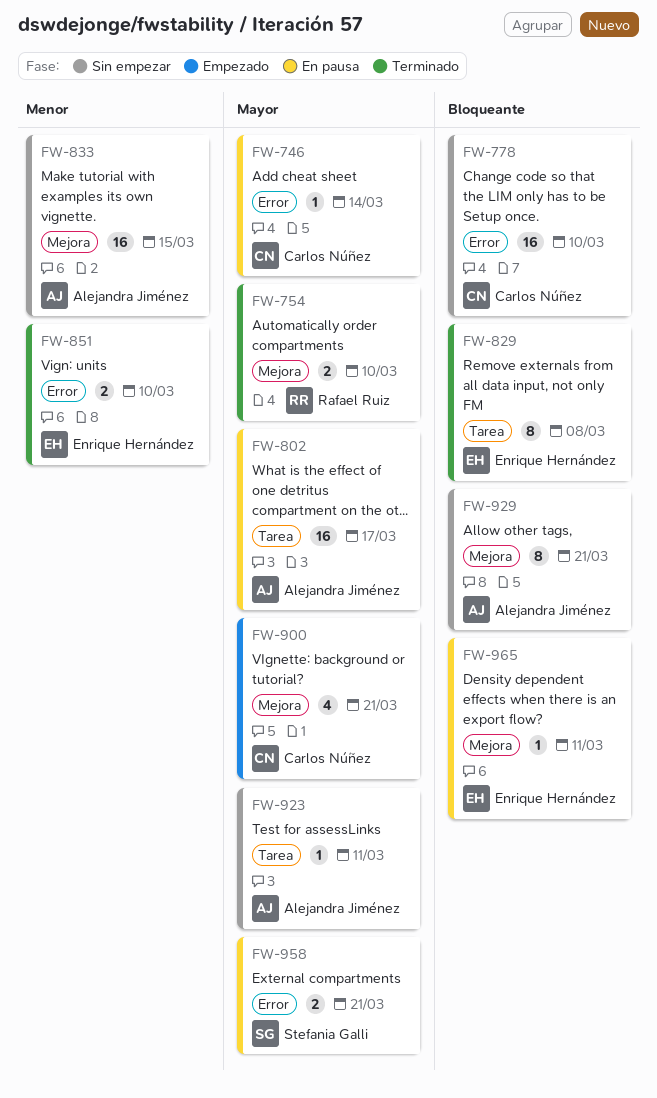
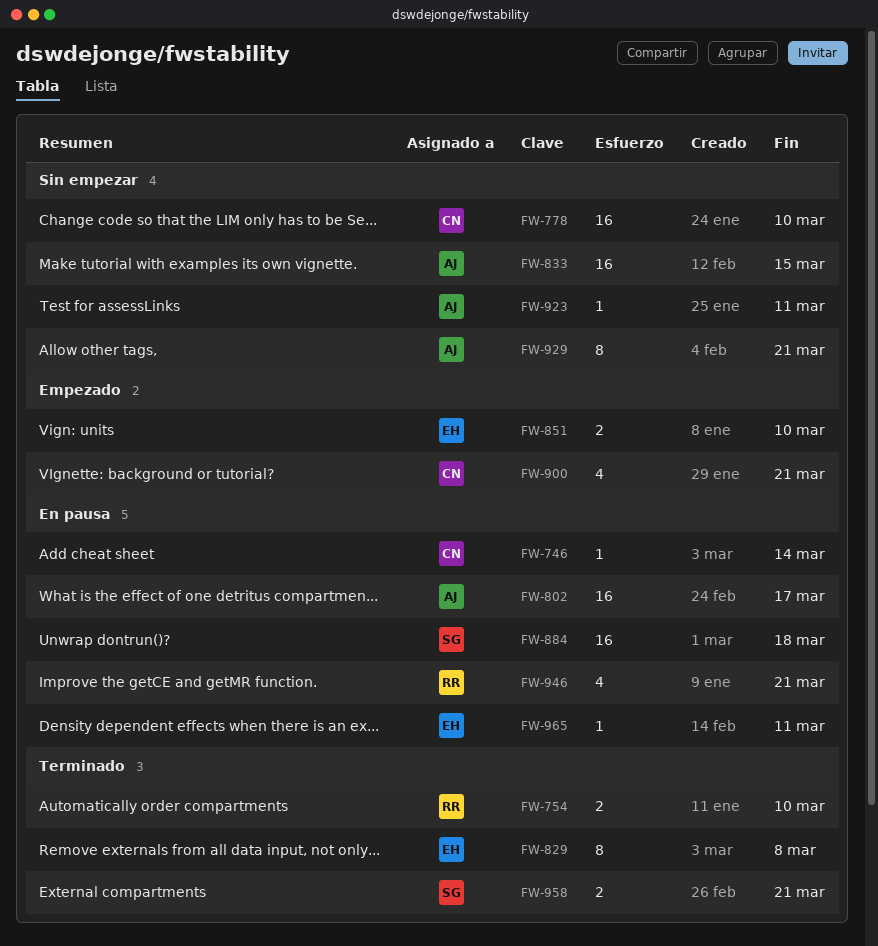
FW-851, status: Terminado -> Empezado
FW-884: none -> present
FW-946: none -> present
FW-958, status: En pausa -> Terminado

